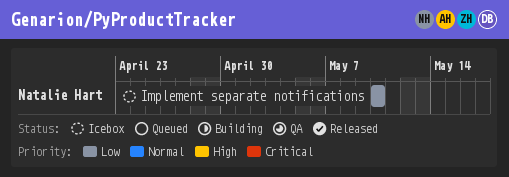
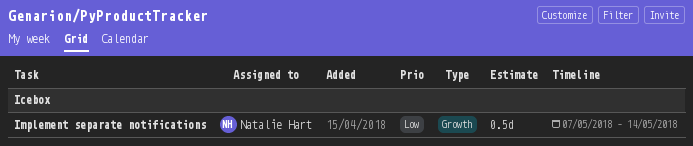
Implement separate notifications, start: May 10 -> May 7
Implement separate notifications, due: May 10 -> May 14

